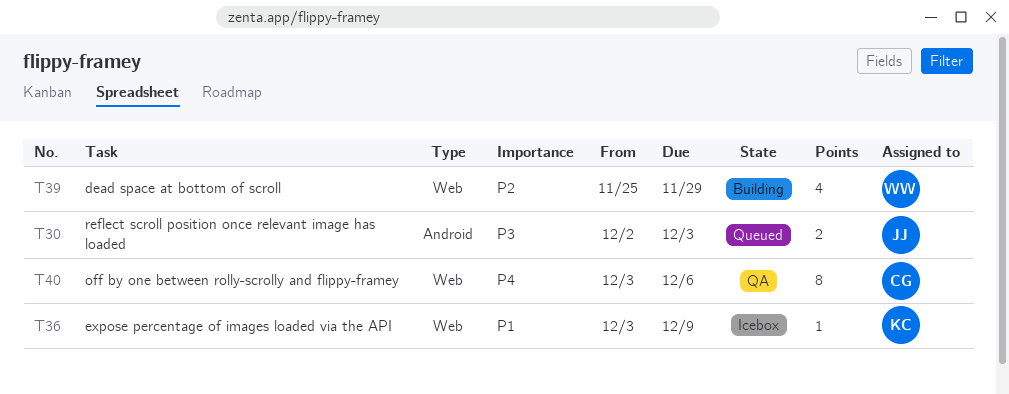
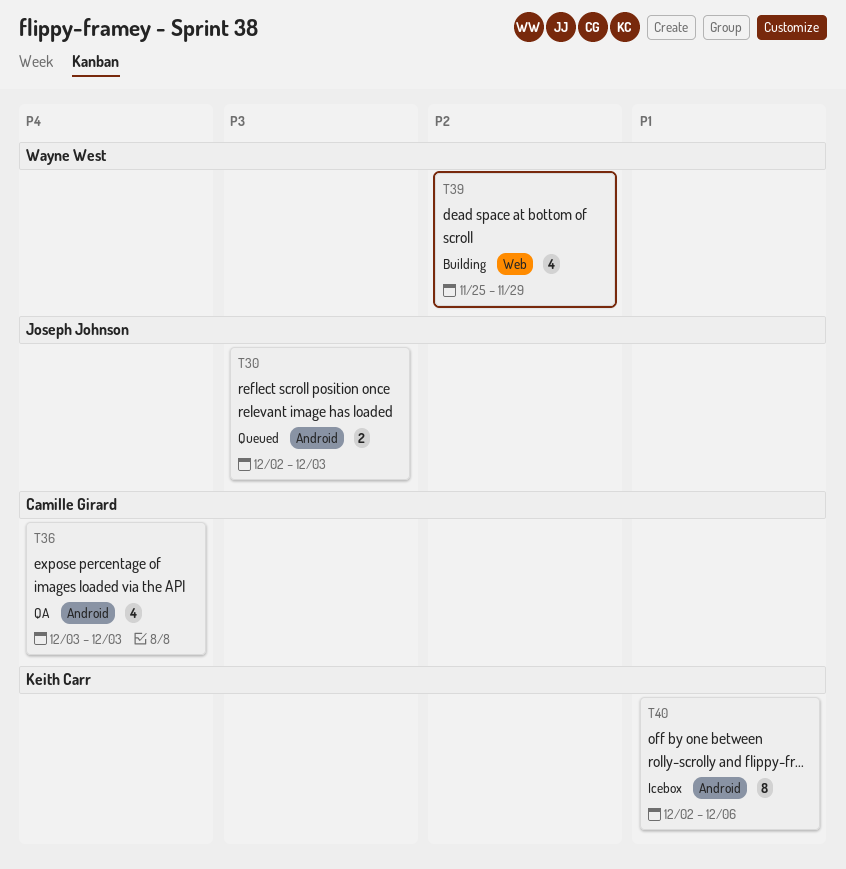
T36, status: Icebox -> QA
T36, owner: Keith Carr -> Camille Girard
T36, priority: P1 -> P4
T36, label: Web -> Android
T36, estimate: 1 -> 4
T36, due: Dec 9 -> Dec 3
T40, status: QA -> Icebox
T40, owner: Camille Girard -> Keith Carr
T40, priority: P4 -> P1
T40, label: Web -> Android
T40, start: Dec 3 -> Dec 2

